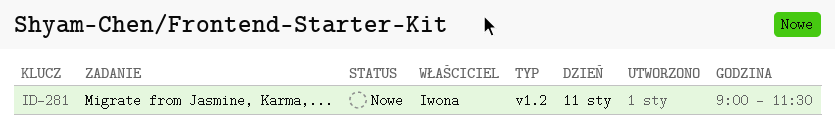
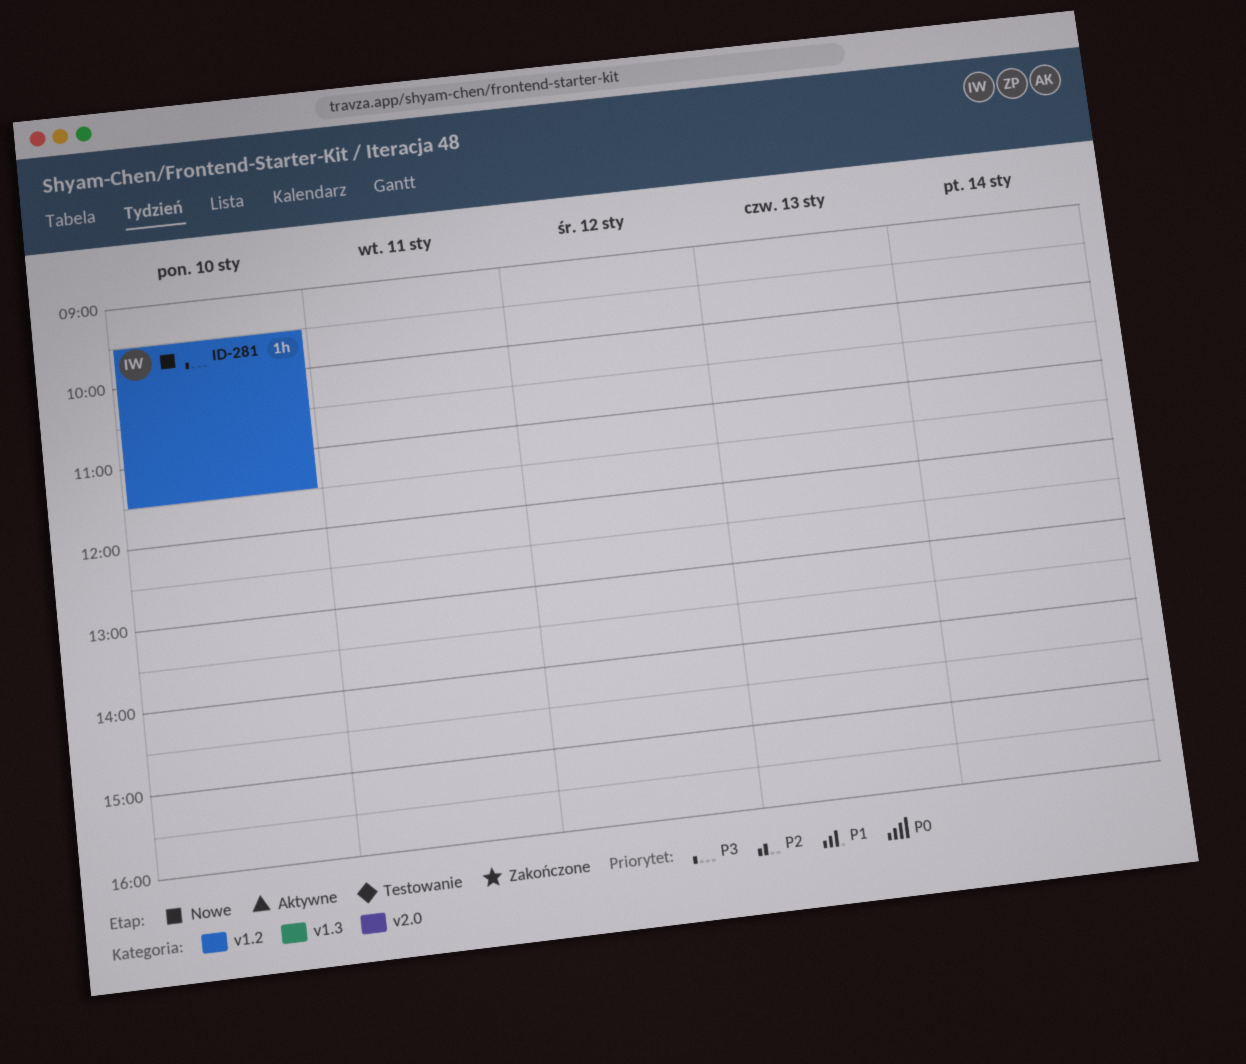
ID-281, day: Jan 11 -> Jan 10
ID-281, begins: 09:00 -> 09:30

